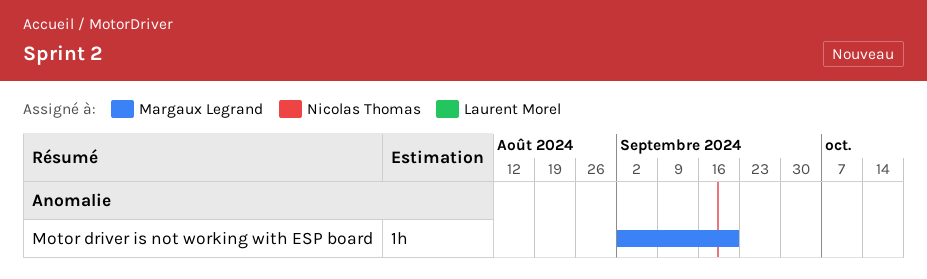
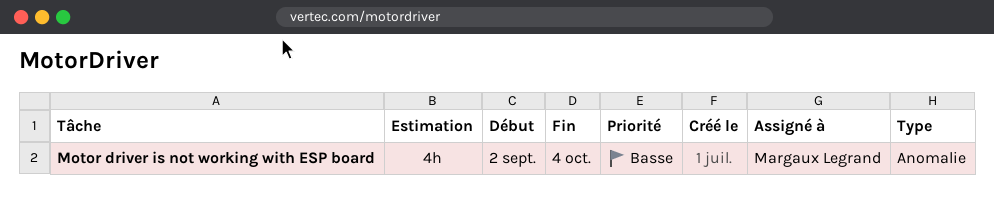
Motor driver is not working with ESP board, estimate: 1h -> 4h
Motor driver is not working with ESP board, due: Sep 20 -> Oct 4

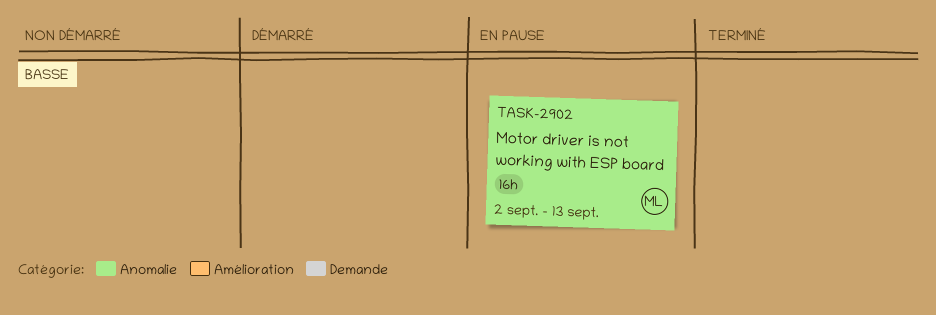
Motor driver is not working with ESP board, estimate: 4h -> 16h
Motor driver is not working with ESP board, due: Oct 4 -> Sep 13

